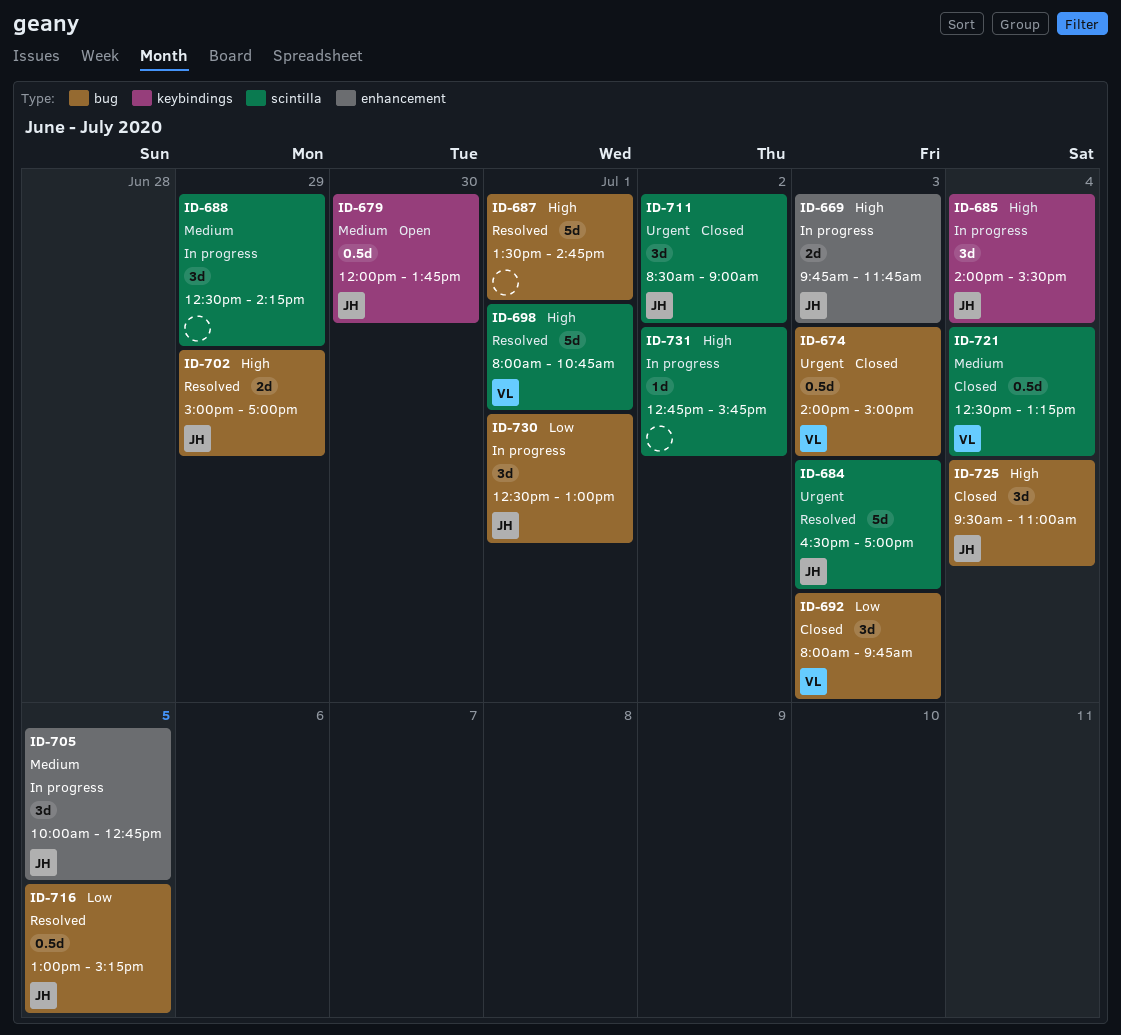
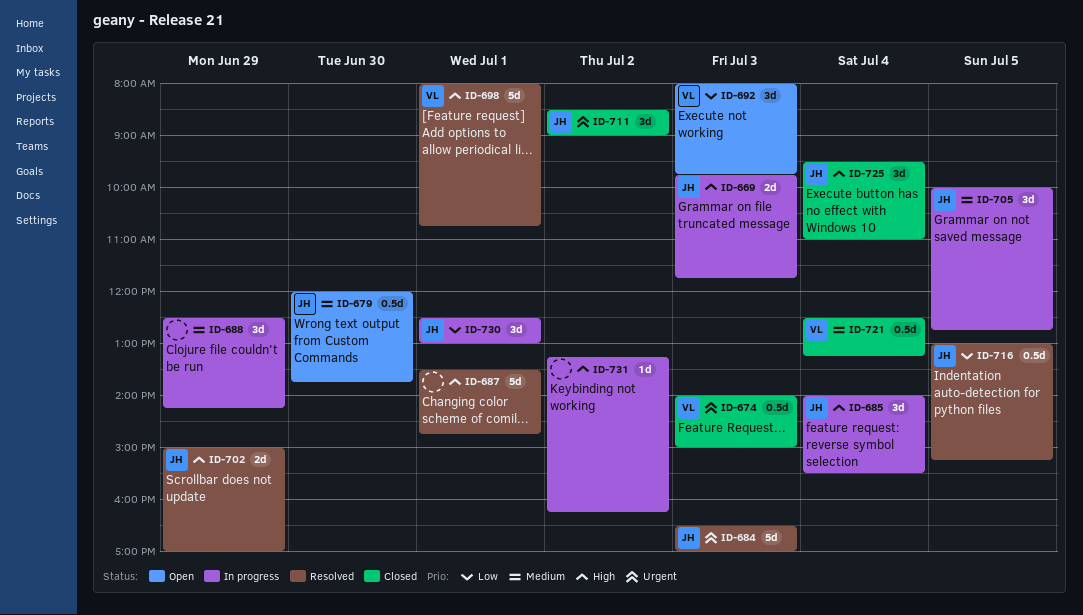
ID-692, status: Closed -> Open
ID-731, begins: 12:45 -> 13:15
ID-731, ends: 15:45 -> 16:15

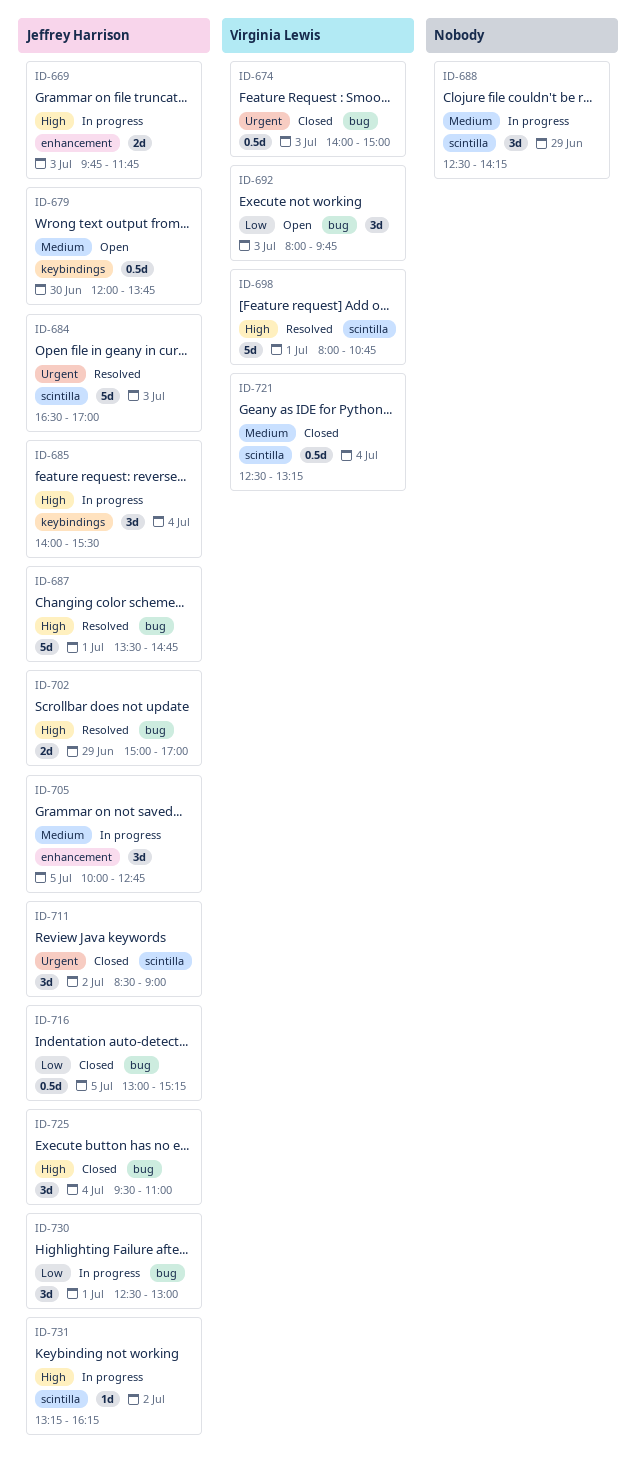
ID-687, owner: none -> Jeffrey Harrison
ID-716, status: Resolved -> Closed
ID-731, owner: none -> Jeffrey Harrison

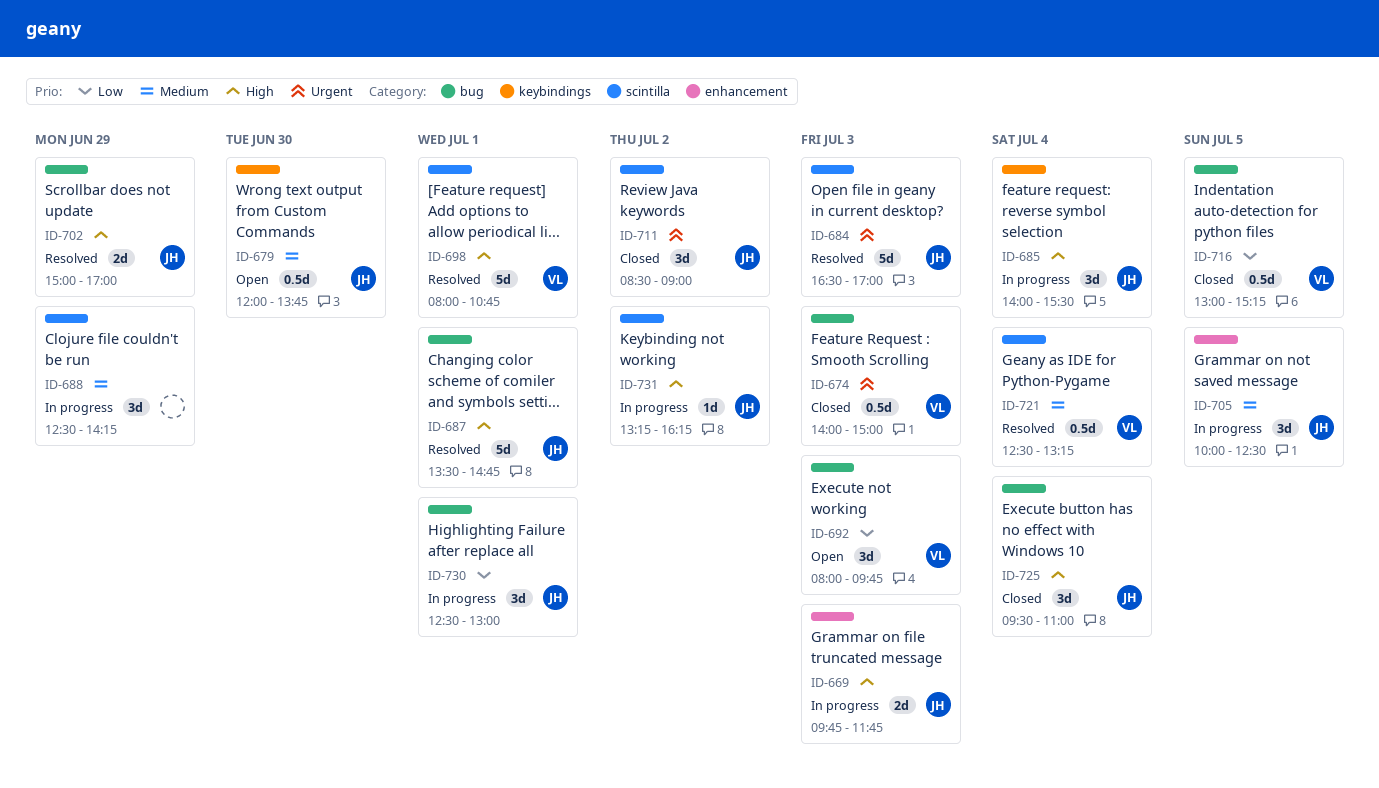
ID-705, ends: 12:45 -> 12:30
ID-716, owner: Jeffrey Harrison -> Virginia Lewis
ID-721, status: Closed -> Resolved

